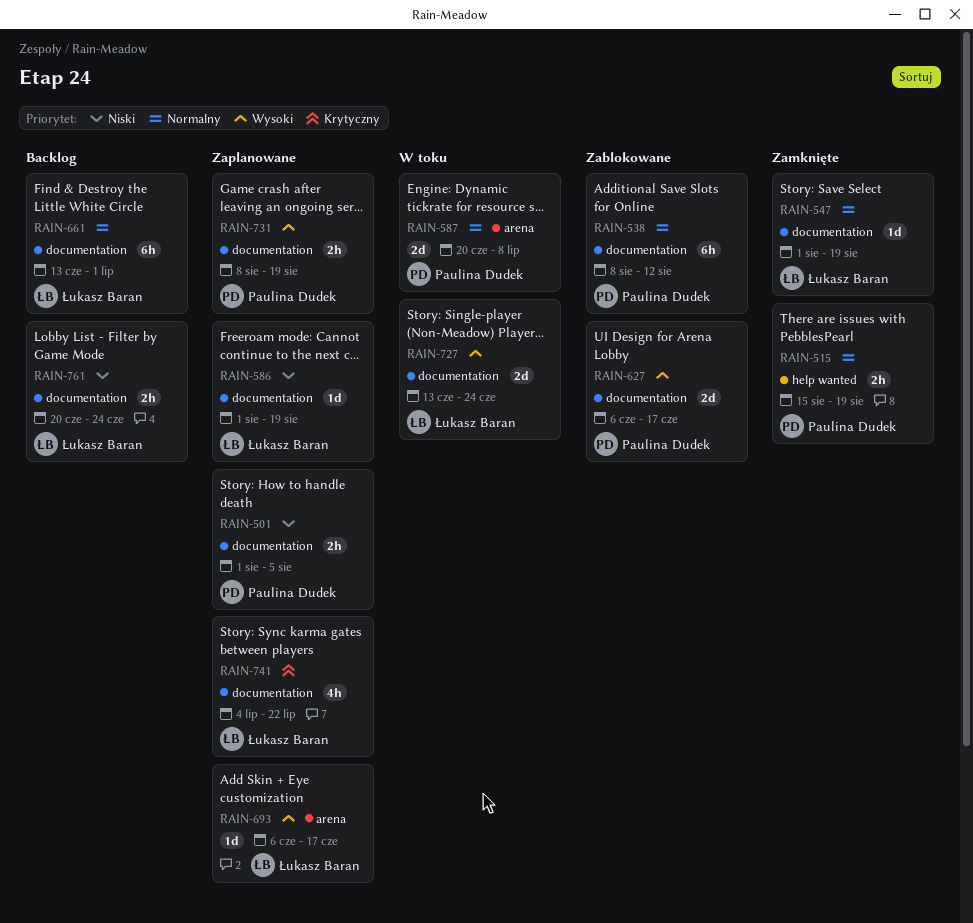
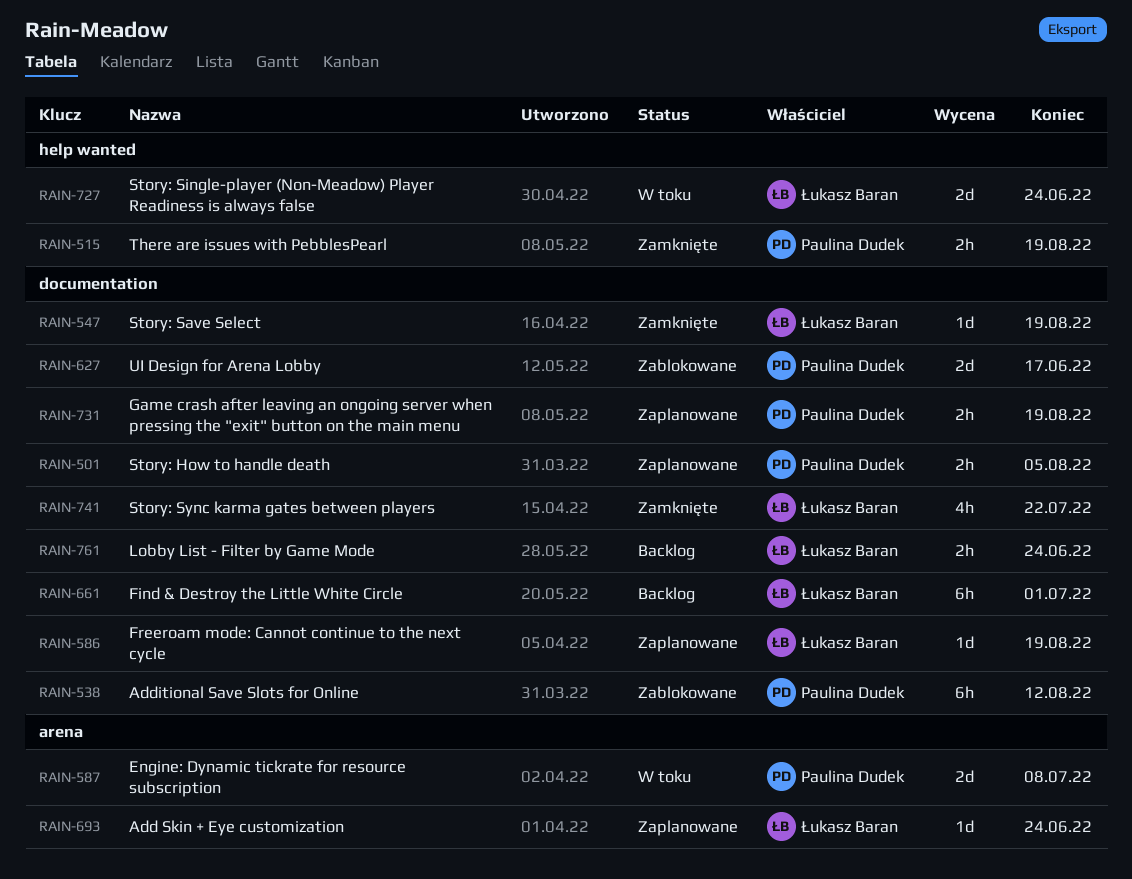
RAIN-693, due: Jun 17 -> Jun 24
RAIN-727, label: documentation -> help wanted
RAIN-741, status: Zaplanowane -> Zamknięte

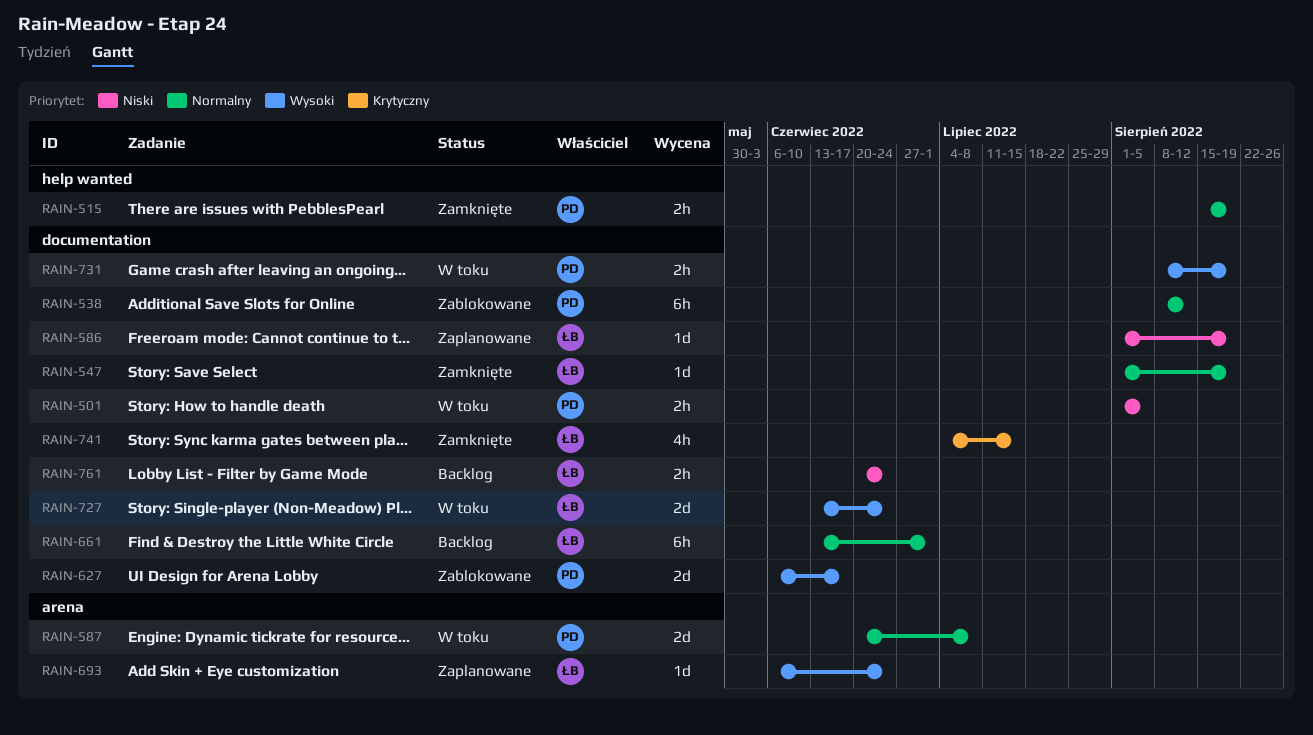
RAIN-501, status: Zaplanowane -> W toku
RAIN-727, label: help wanted -> documentation
RAIN-731, status: Zaplanowane -> W toku
RAIN-741, due: Jul 22 -> Jul 15

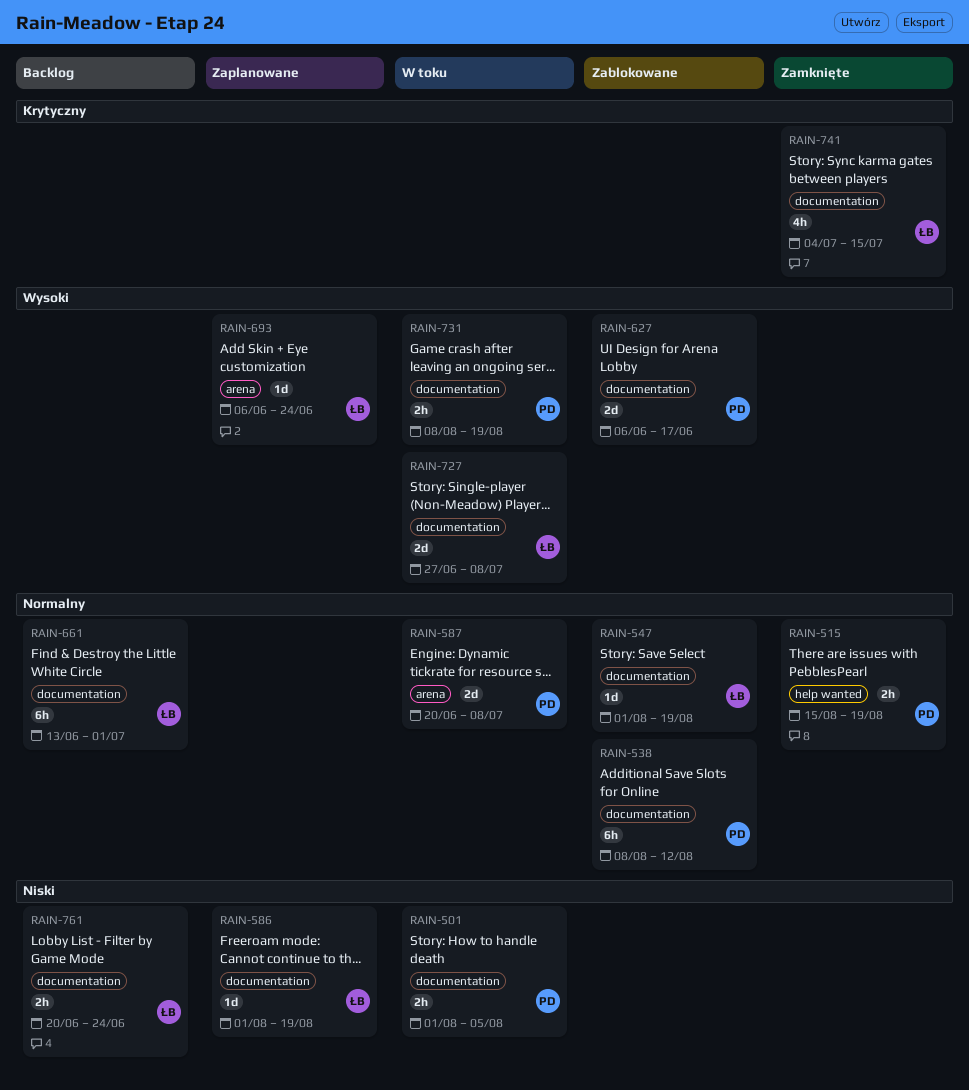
RAIN-547, status: Zamknięte -> Zablokowane
RAIN-727, start: Jun 13 -> Jun 27
RAIN-727, due: Jun 24 -> Jul 8

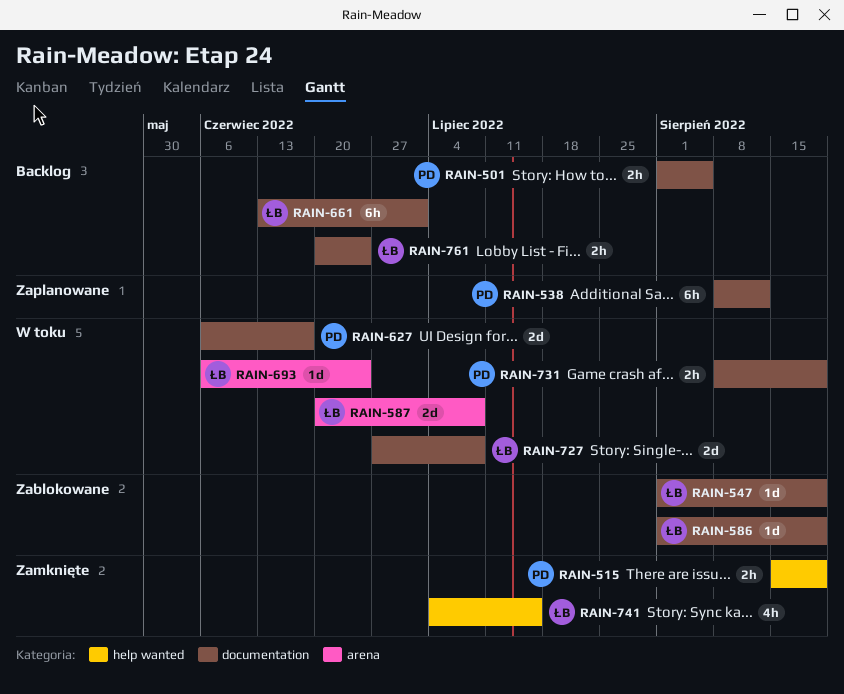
RAIN-501, status: W toku -> Backlog
RAIN-538, status: Zablokowane -> Zaplanowane
RAIN-586, status: Zaplanowane -> Zablokowane
RAIN-587, owner: PD -> ŁB
RAIN-627, status: Zablokowane -> W toku
RAIN-693, status: Zaplanowane -> W toku
RAIN-741, label: documentation -> help wanted

